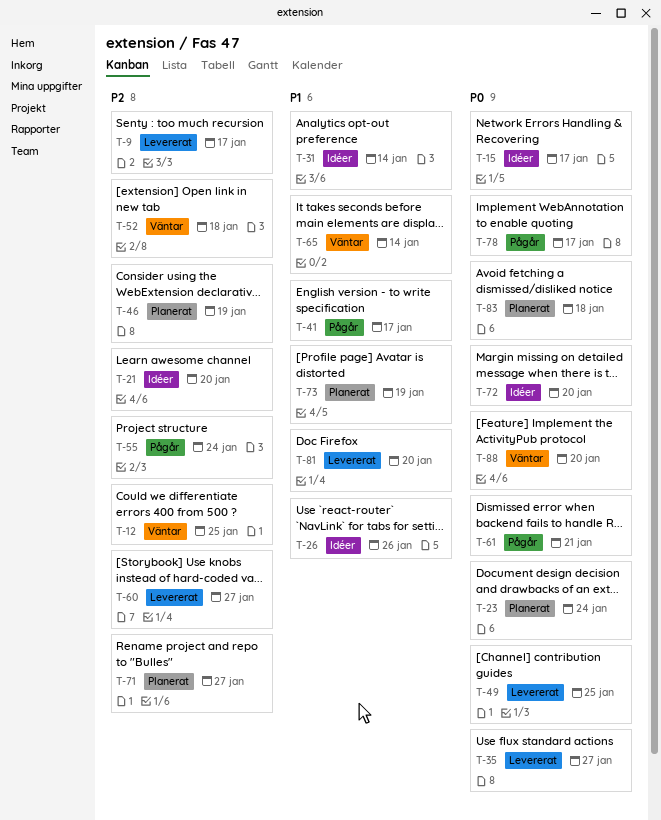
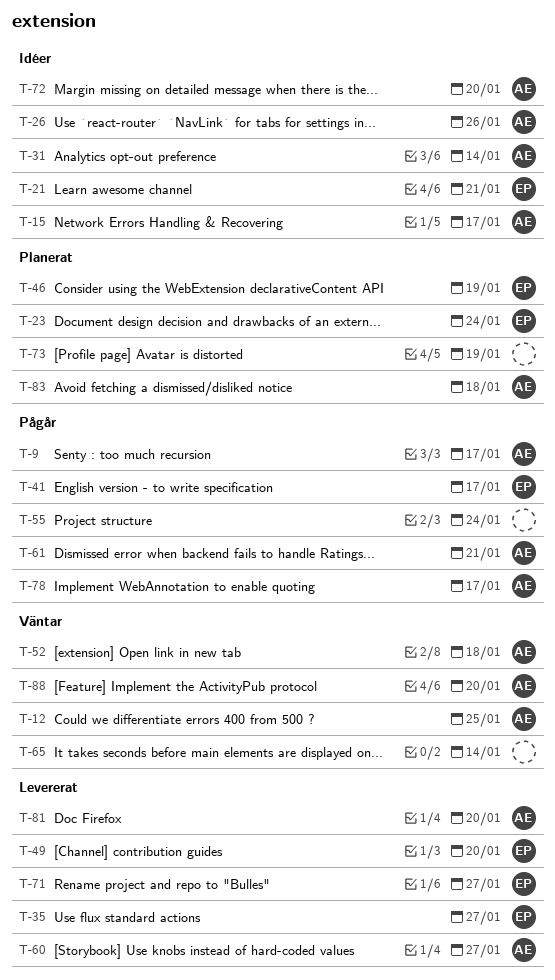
T-9, status: Levererat -> Pågår
T-21, due: Jan 20 -> Jan 21
T-49, due: Jan 25 -> Jan 20
T-71, status: Planerat -> Levererat

